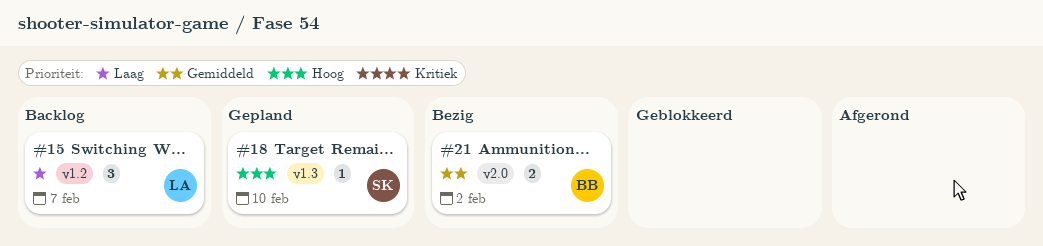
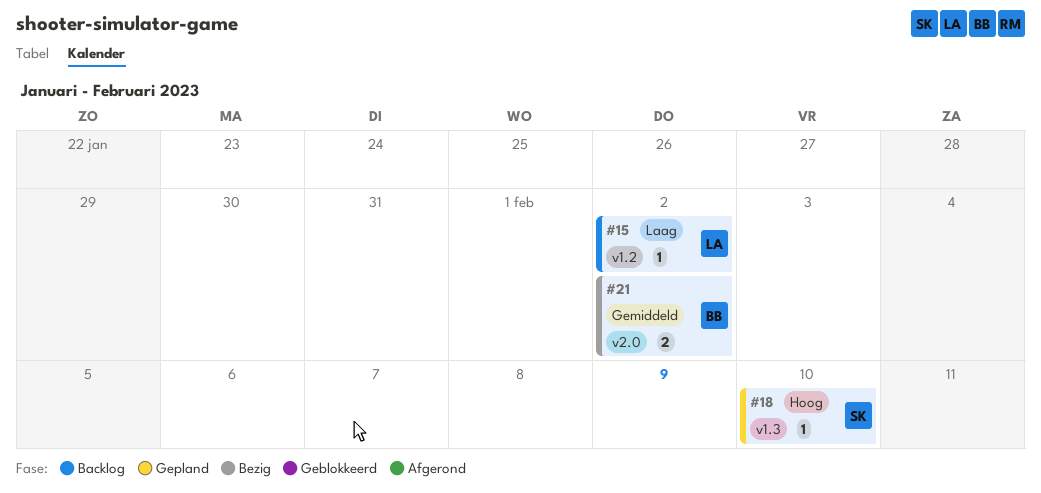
#15, estimate: 3 -> 1
#15, due: Feb 7 -> Feb 2

